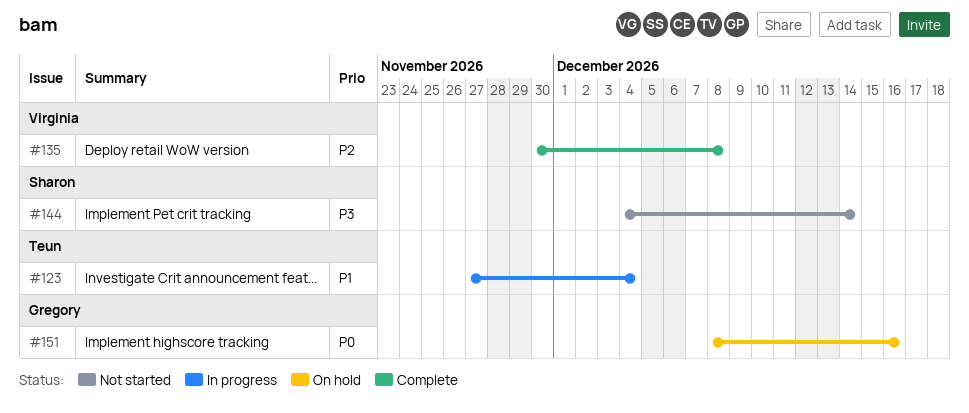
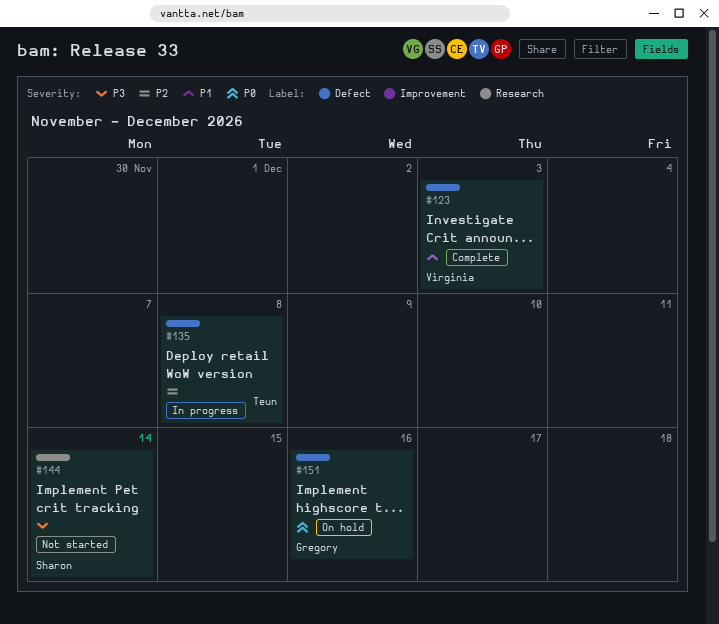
#123, status: In progress -> Complete
#123, owner: Teun -> Virginia
#123, due: Dec 4 -> Dec 3
#135, status: Complete -> In progress
#135, owner: Virginia -> Teun

